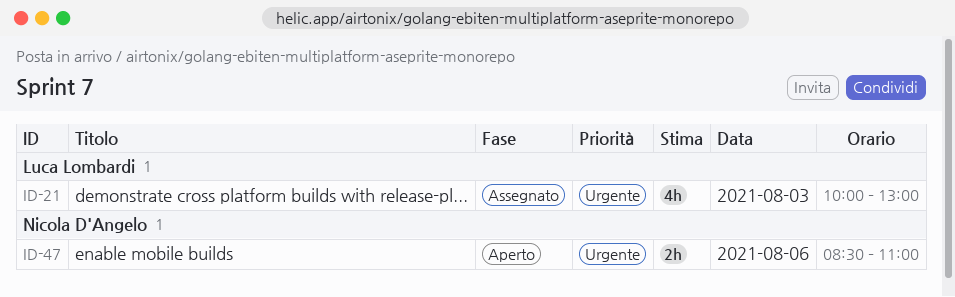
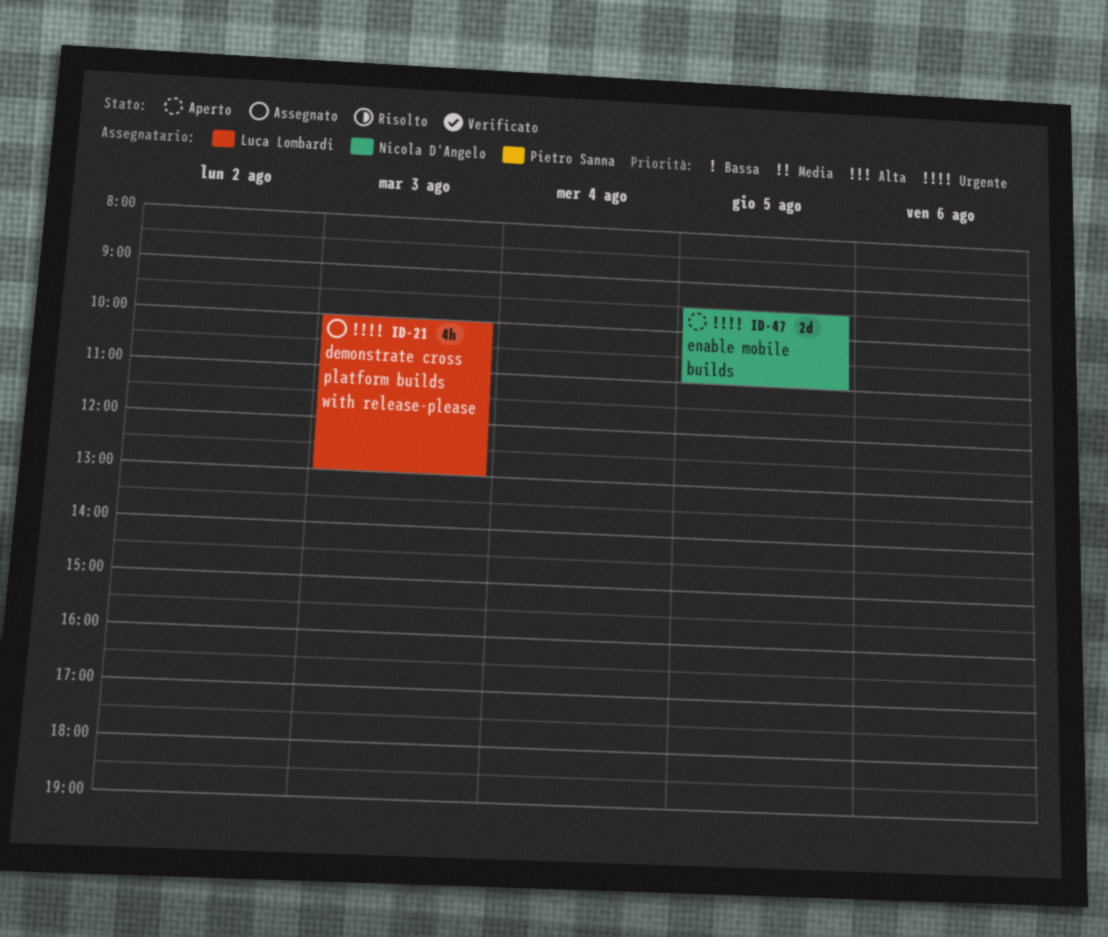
ID-47, estimate: 2h -> 2d
ID-47, day: Aug 6 -> Aug 5
ID-47, begins: 08:30 -> 09:30

